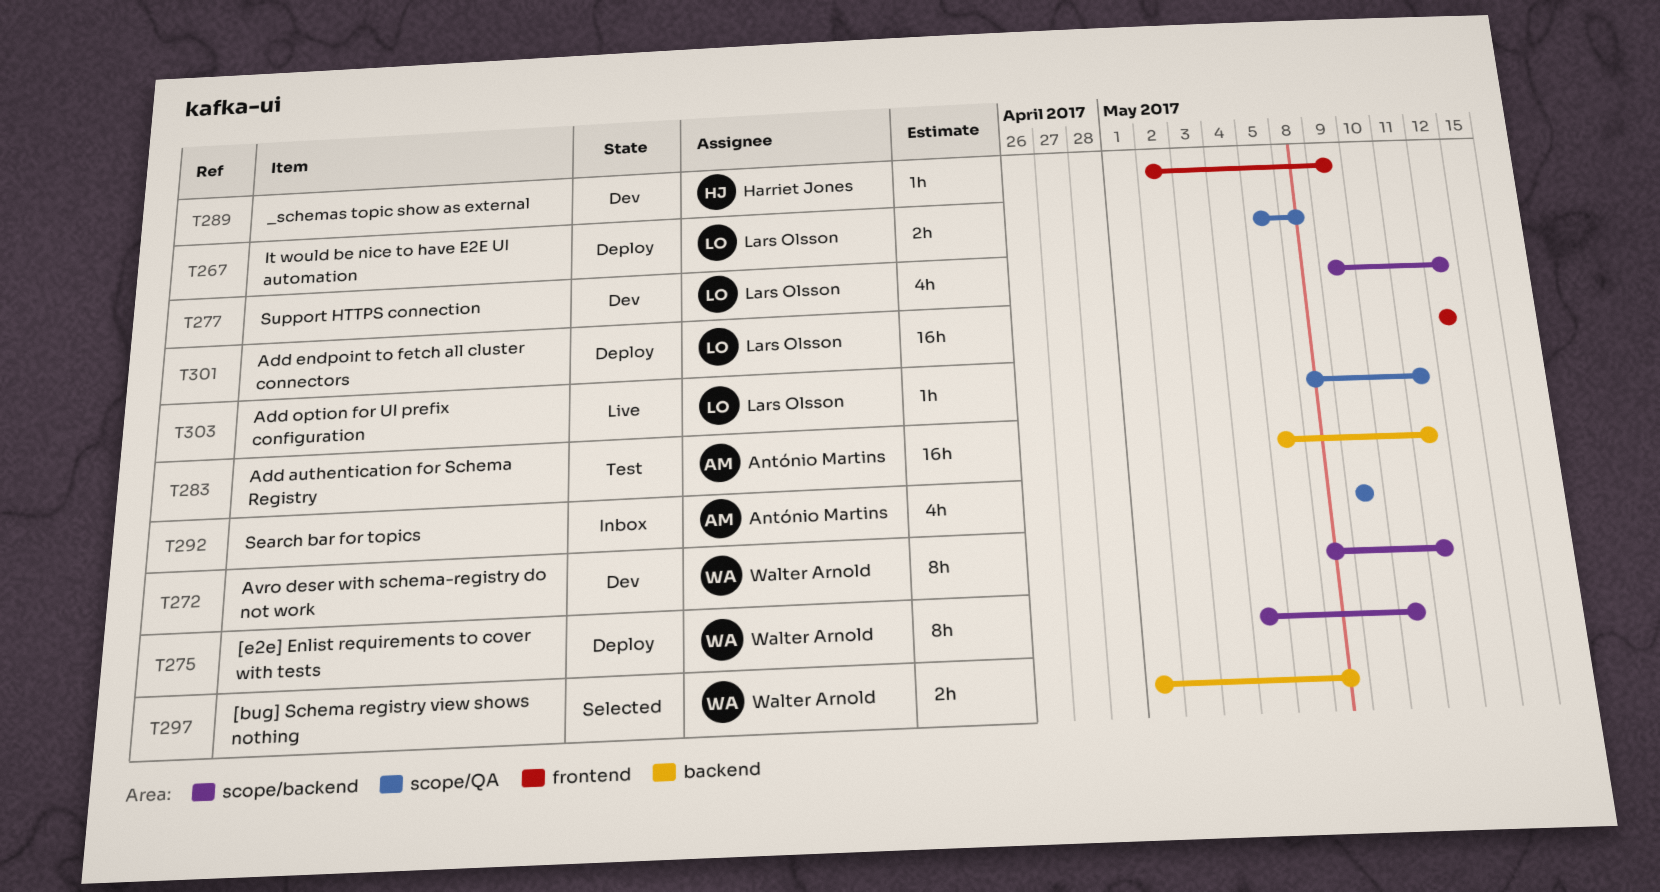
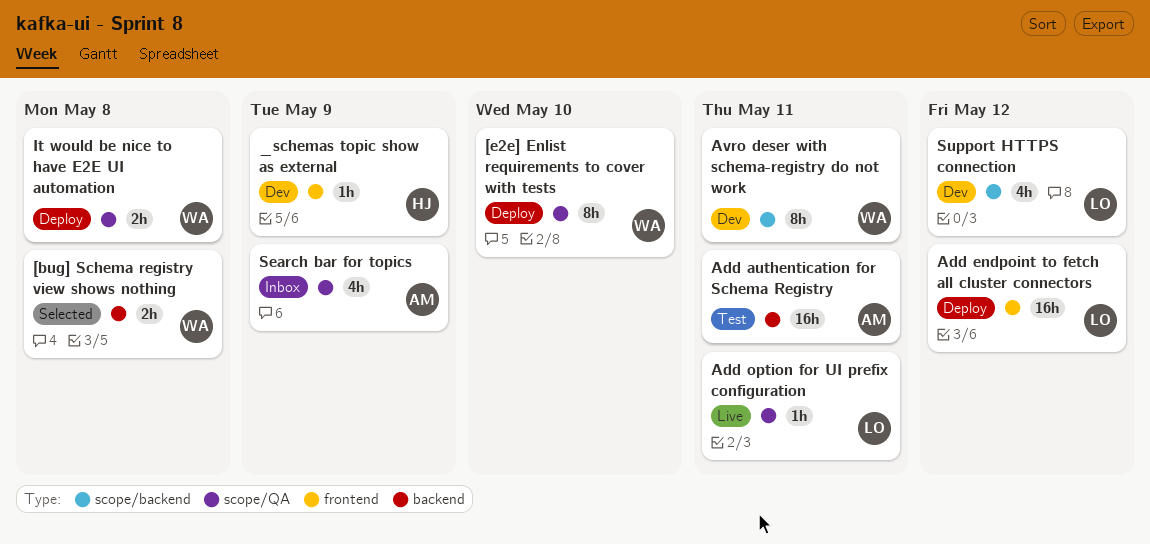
[e2e] Enlist requirements to cover with tests, label: scope/backend -> scope/QA
It would be nice to have E2E UI automation, owner: Lars Olsson -> Walter Arnold

